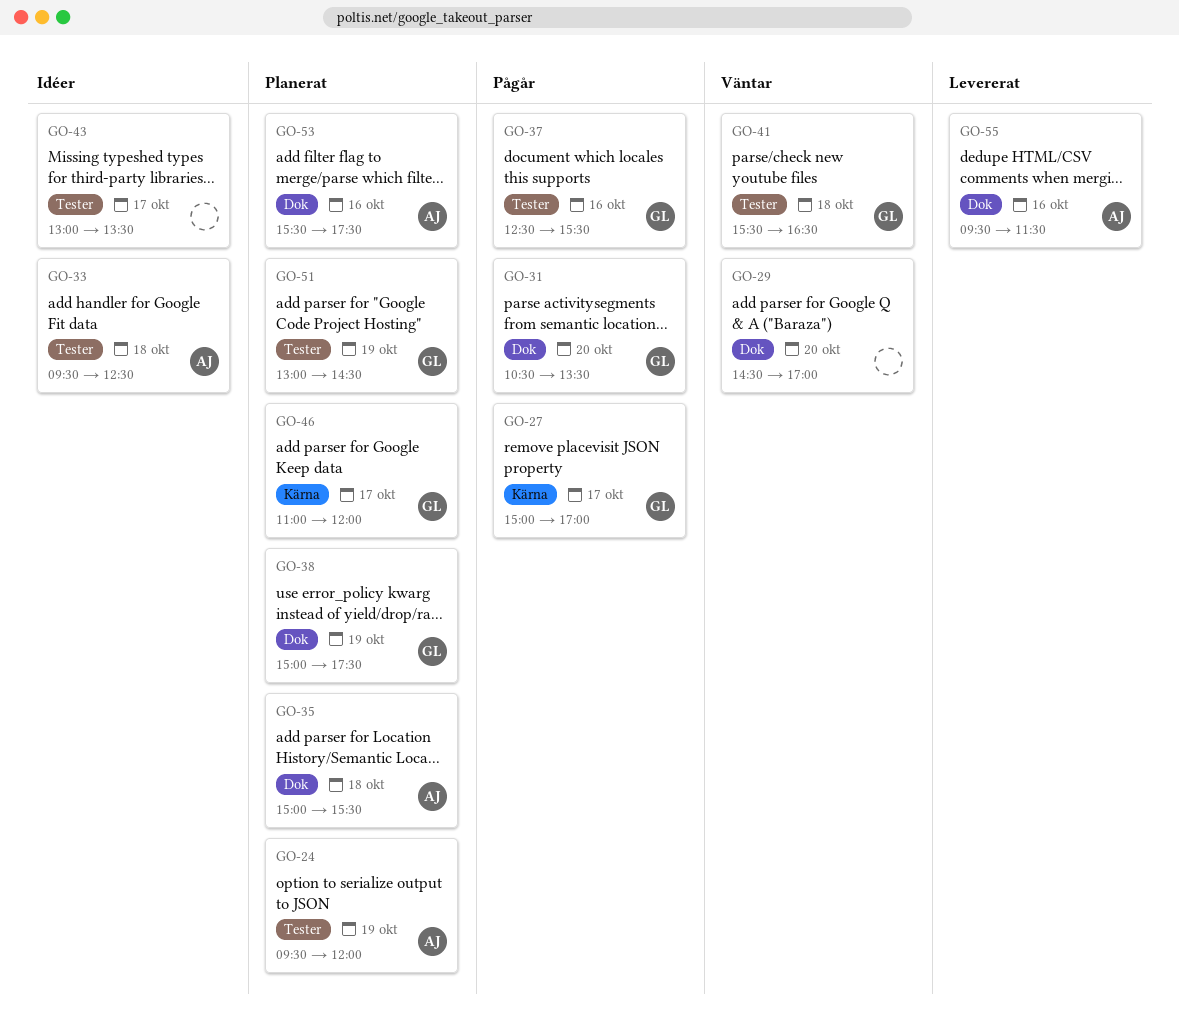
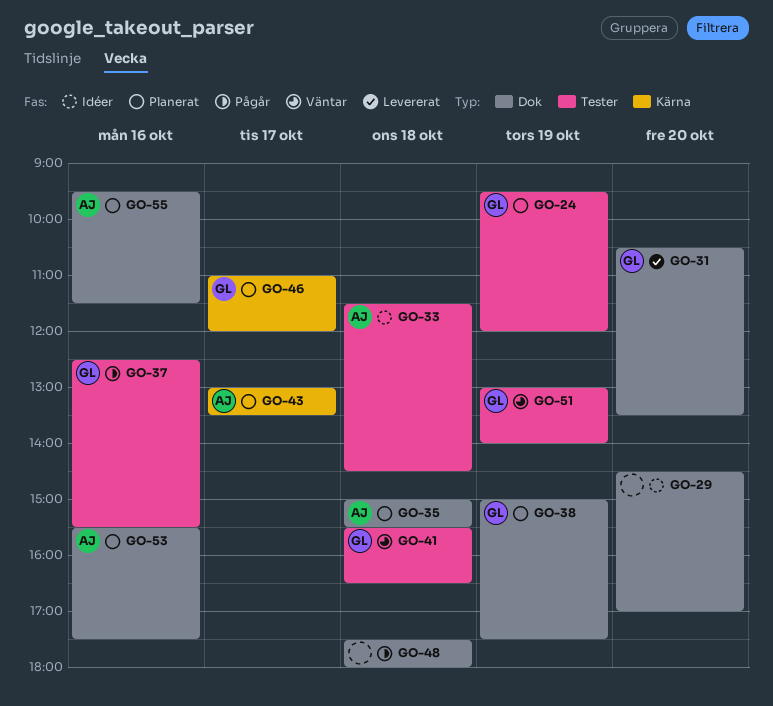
GO-24, owner: AJ -> GL
GO-27: present -> none
GO-29, status: Väntar -> Idéer
GO-31, status: Pågår -> Levererat
GO-33, begins: 09:30 -> 11:30
GO-33, ends: 12:30 -> 14:30
GO-43, status: Idéer -> Planerat
GO-43, owner: none -> AJ
GO-43, label: Tester -> Kärna
GO-48: none -> present
GO-51, status: Planerat -> Väntar
GO-51, ends: 14:30 -> 14:00
GO-55, status: Levererat -> Planerat

